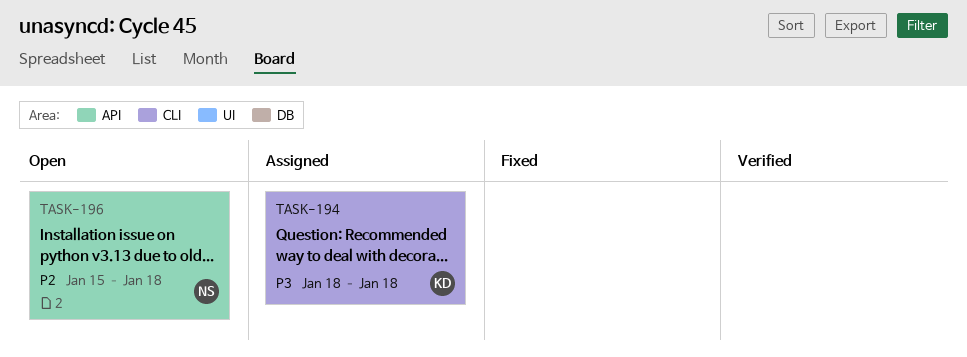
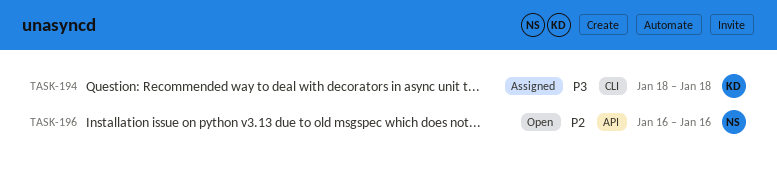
TASK-196, start: Jan 15 -> Jan 16
TASK-196, due: Jan 18 -> Jan 16

